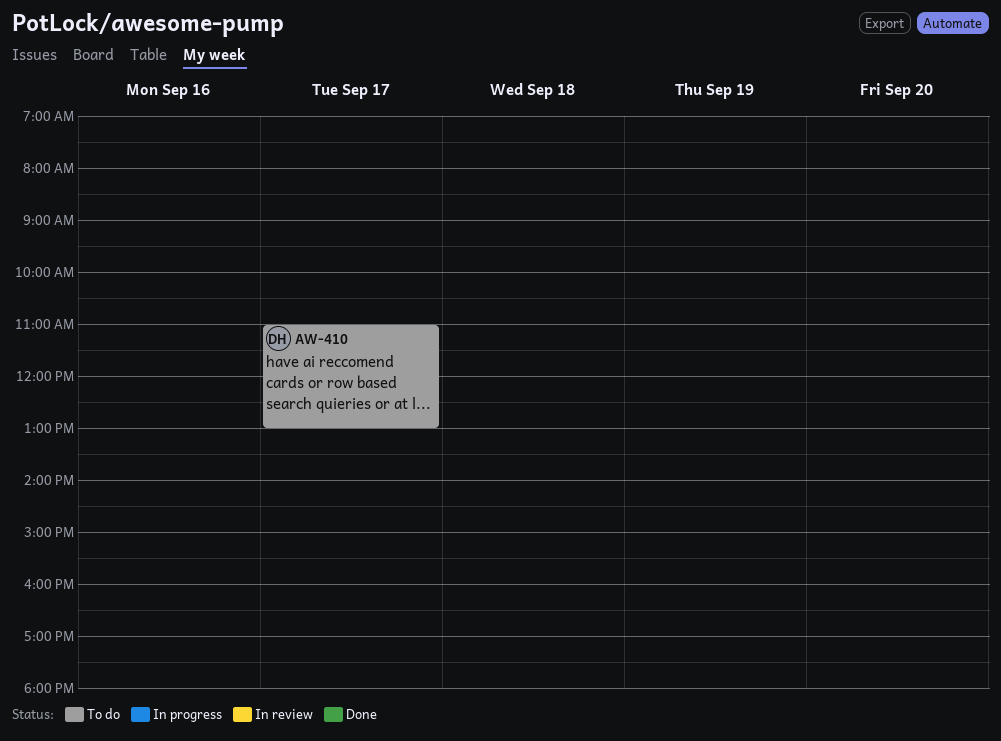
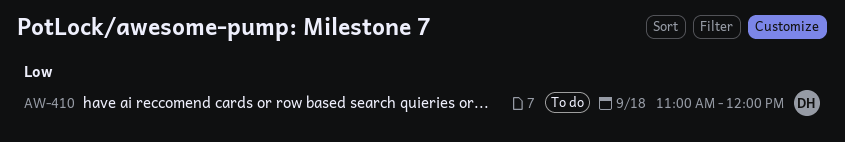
AW-410, day: Sep 17 -> Sep 18
AW-410, ends: 13:00 -> 12:00

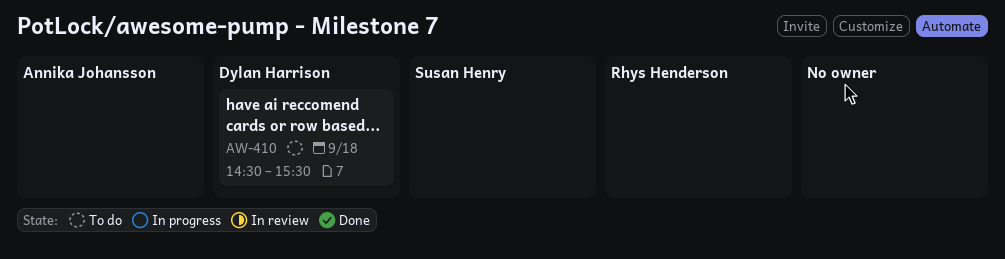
AW-410, begins: 11:00 -> 14:30
AW-410, ends: 12:00 -> 15:30

